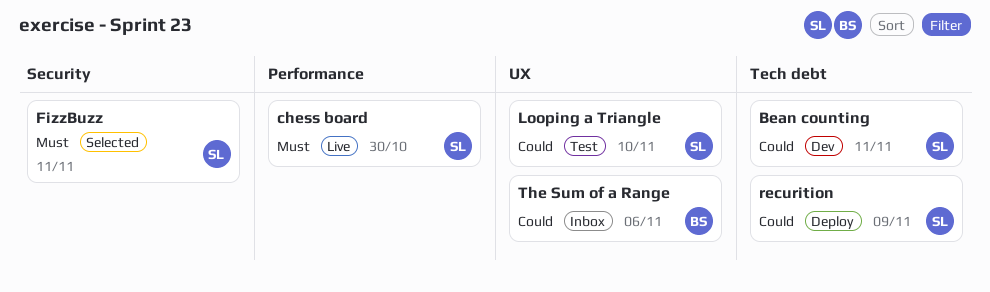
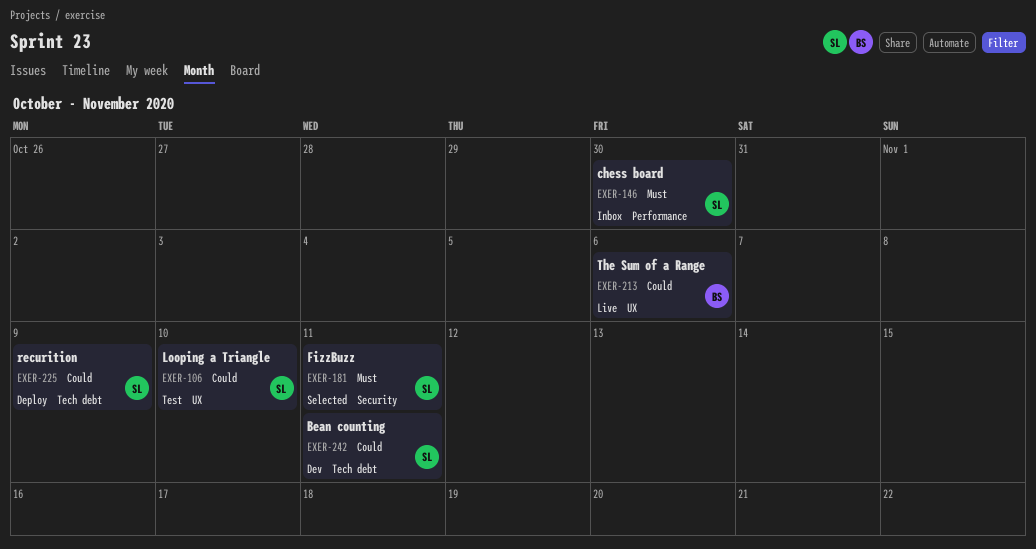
chess board, status: Live -> Inbox
The Sum of a Range, status: Inbox -> Live

